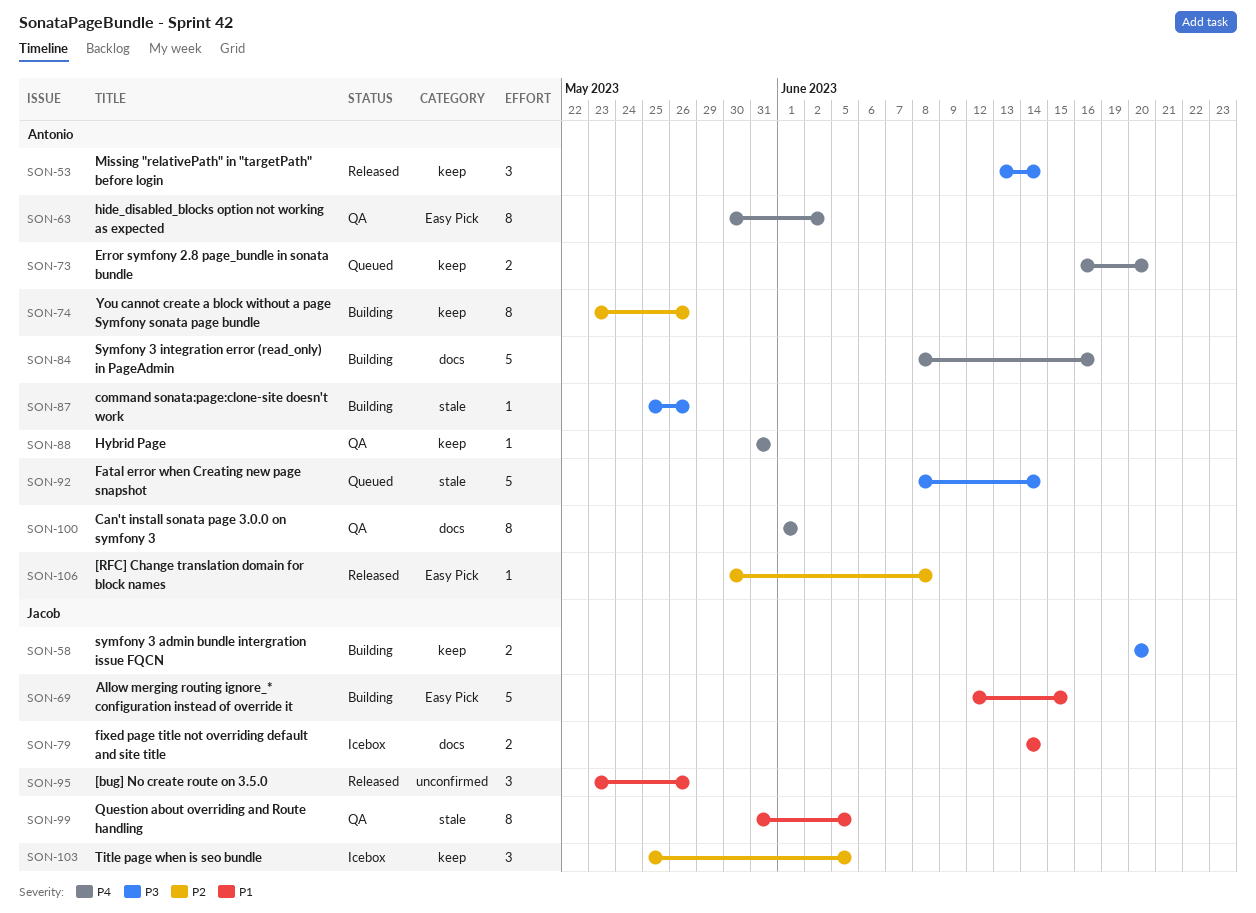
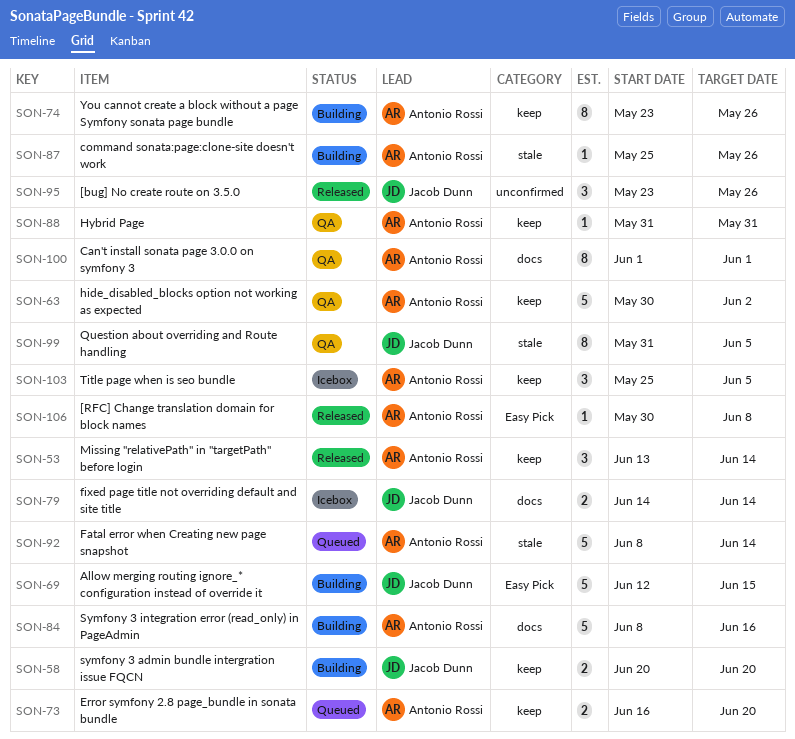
SON-63, label: Easy Pick -> keep
SON-63, estimate: 8 -> 5
SON-103, owner: Jacob Dunn -> Antonio Rossi

